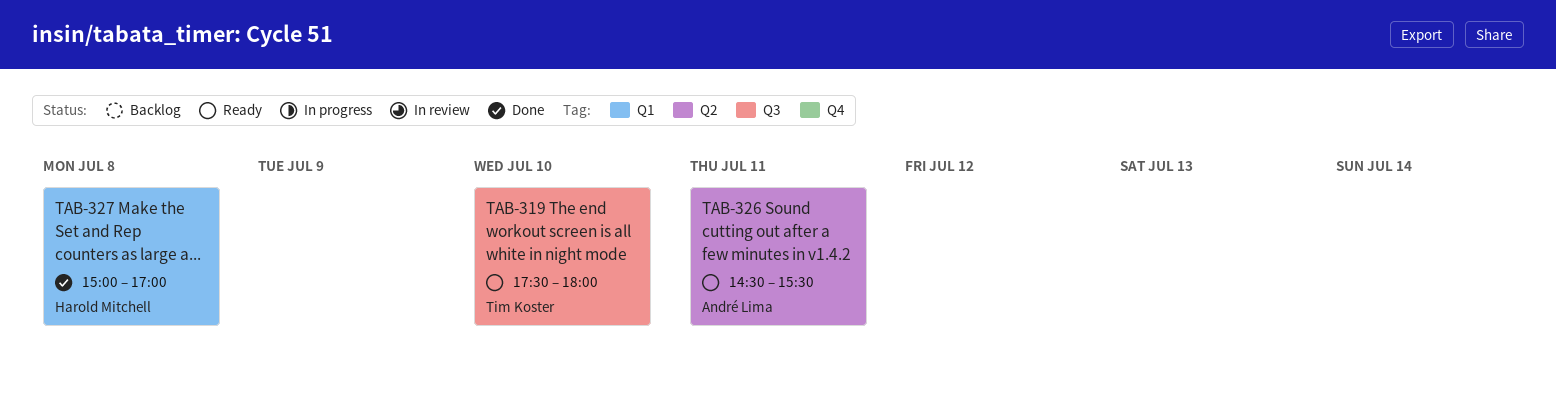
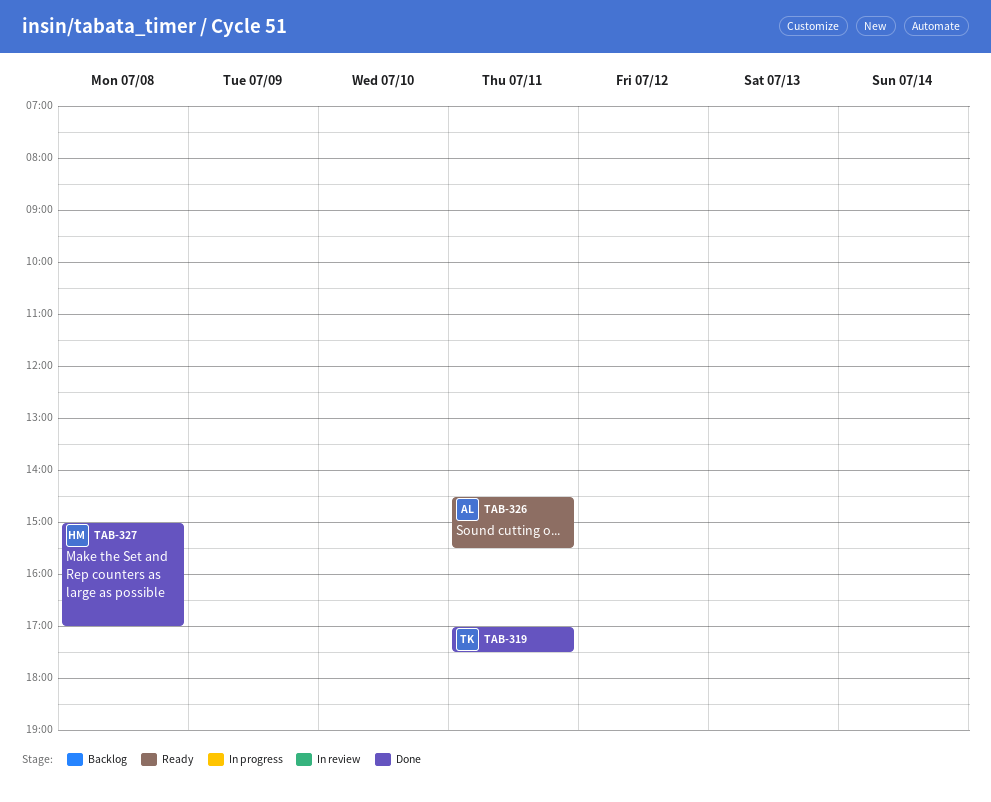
TAB-319, status: Ready -> Done
TAB-319, day: Jul 10 -> Jul 11
TAB-319, begins: 17:30 -> 17:00
TAB-319, ends: 18:00 -> 17:30

